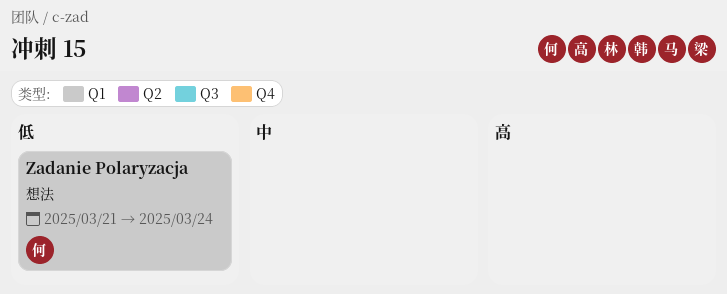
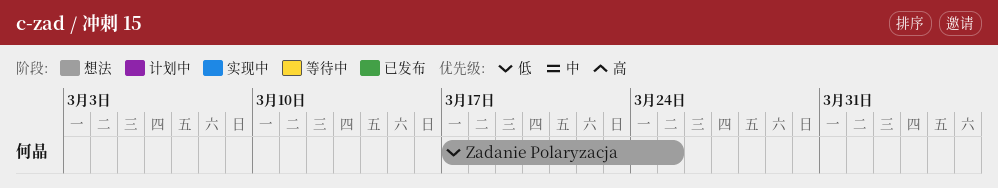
Zadanie Polaryzacja, start: Mar 21 -> Mar 17
Zadanie Polaryzacja, due: Mar 24 -> Mar 25

